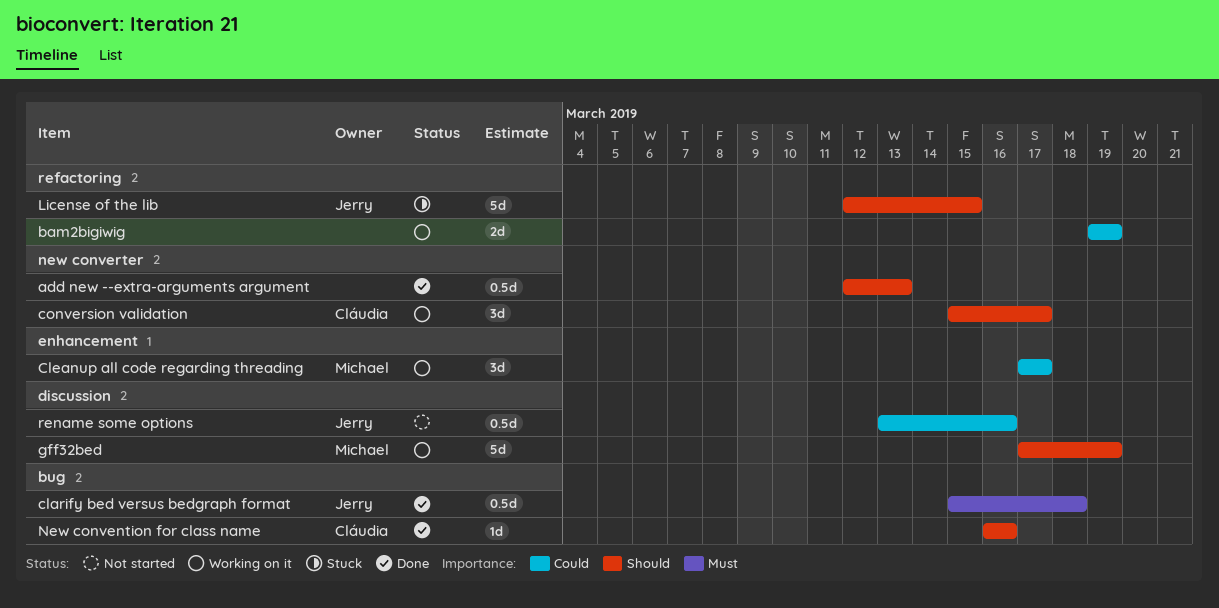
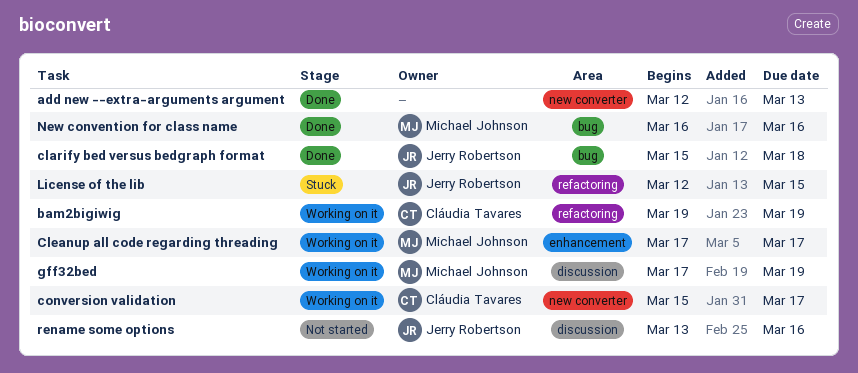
bam2bigiwig, owner: none -> Cláudia Tavares
New convention for class name, owner: Cláudia Tavares -> Michael Johnson

